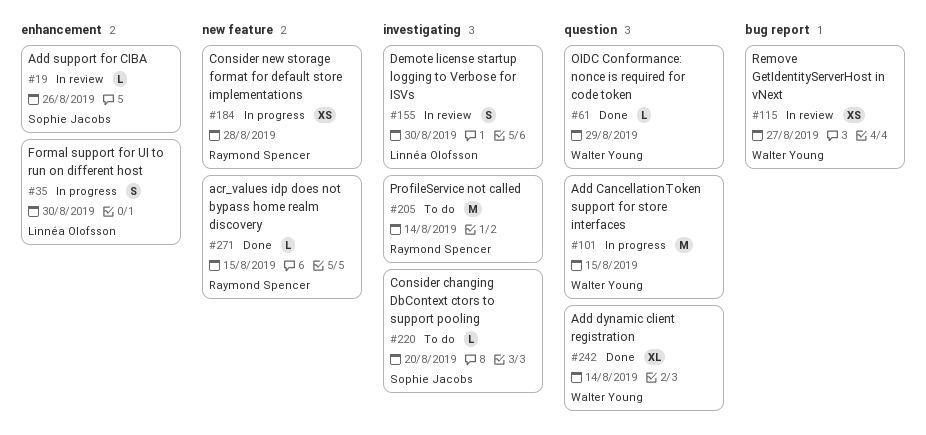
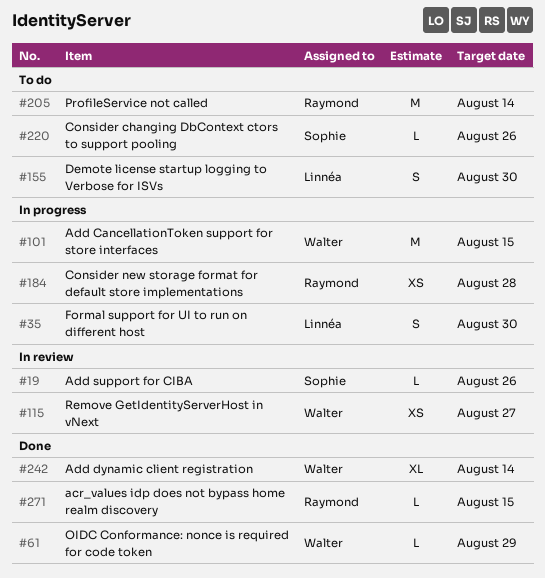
#155, status: In review -> To do
#220, due: Aug 20 -> Aug 26

